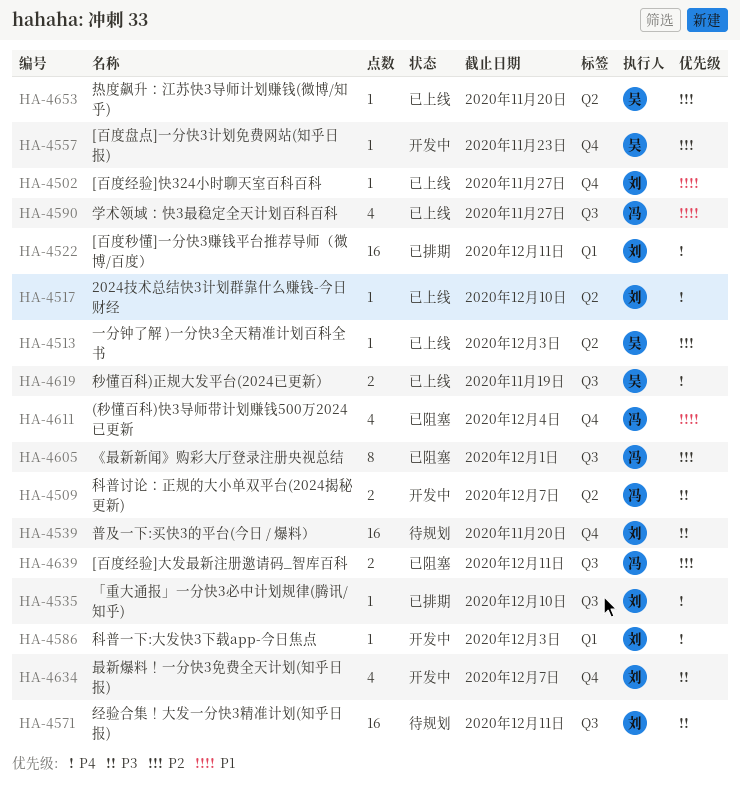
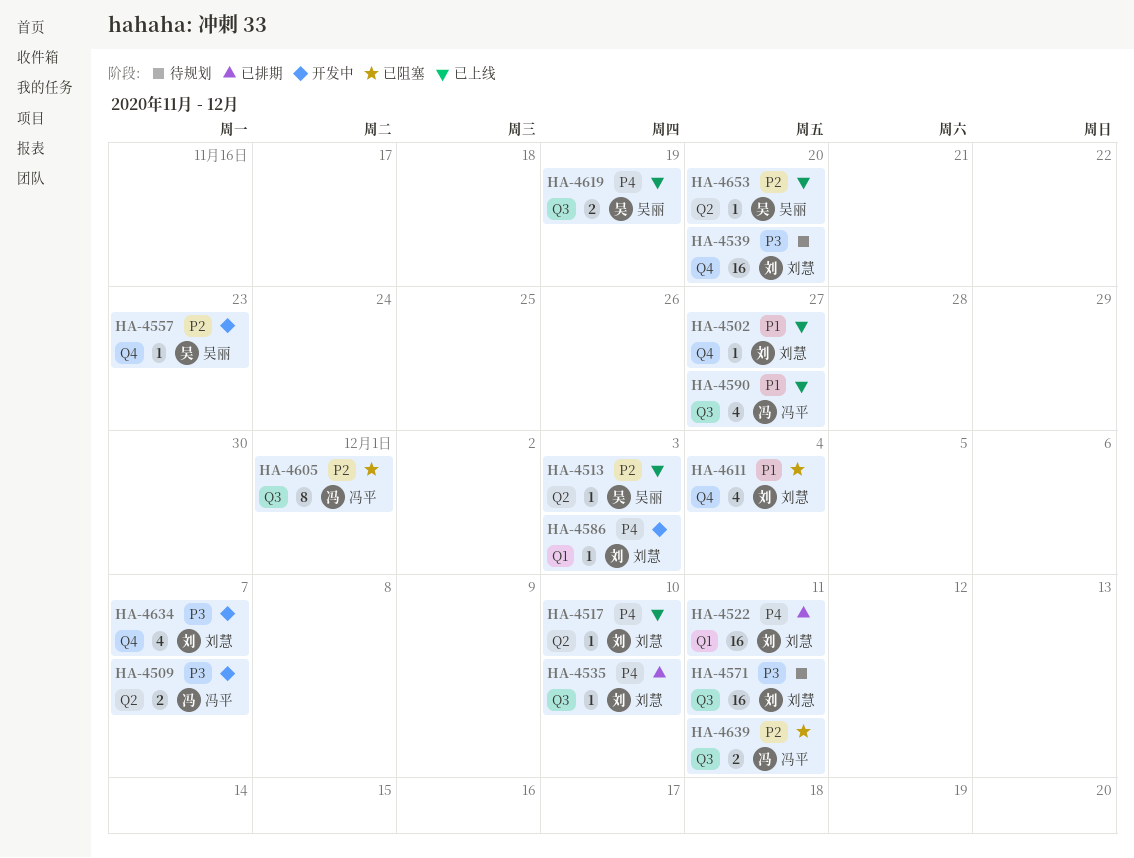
HA-4611, owner: 冯平 -> 刘慧

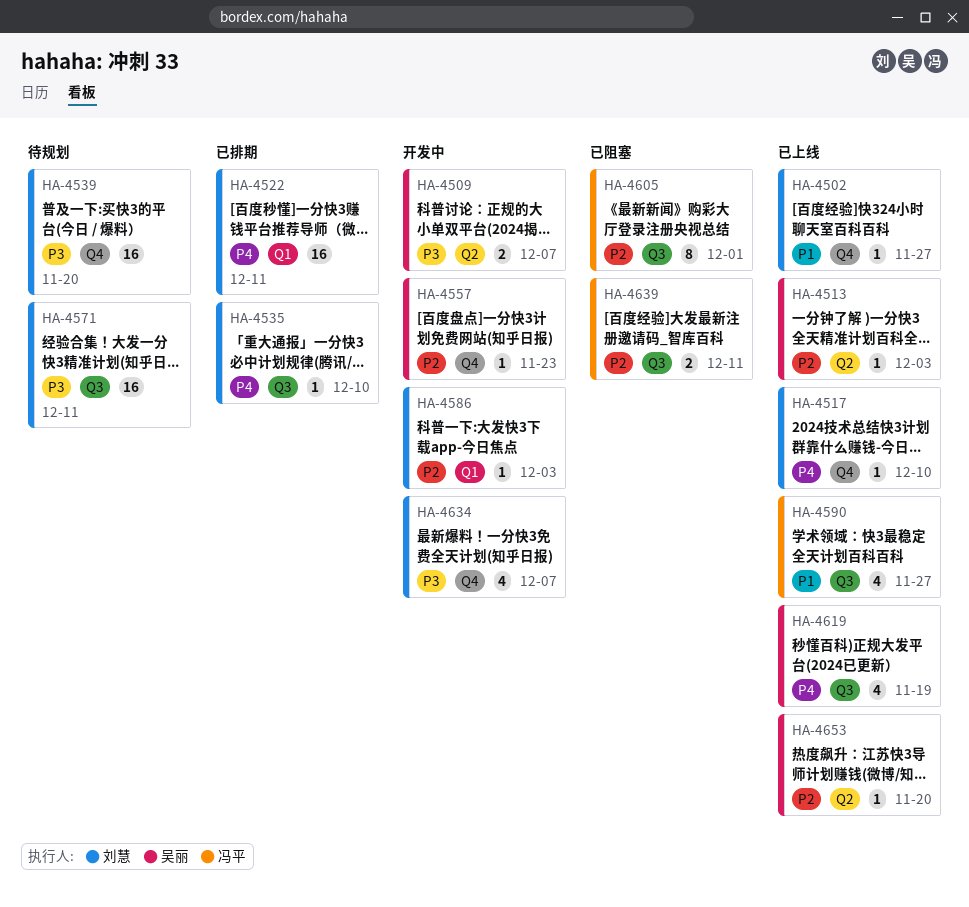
HA-4509, owner: 冯平 -> 吴丽
HA-4517, label: Q2 -> Q4
HA-4586, priority: P4 -> P2
HA-4611: present -> none
HA-4619, estimate: 2 -> 4

